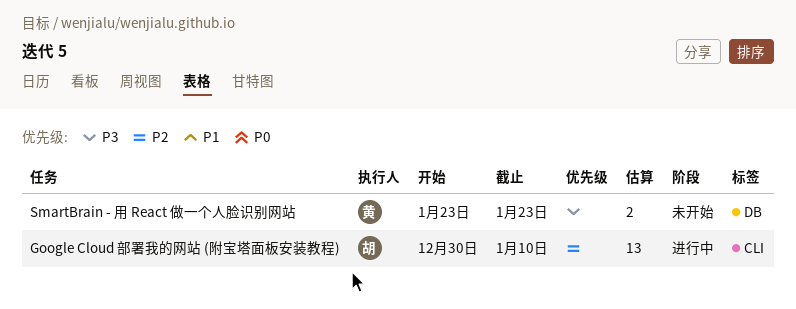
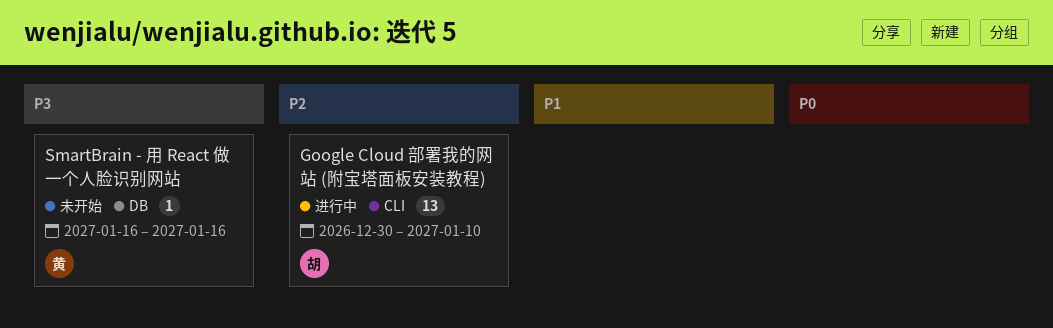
SmartBrain - 用 React 做一个人脸识别网站, estimate: 2 -> 1
SmartBrain - 用 React 做一个人脸识别网站, start: Jan 23 -> Jan 16
SmartBrain - 用 React 做一个人脸识别网站, due: Jan 23 -> Jan 16

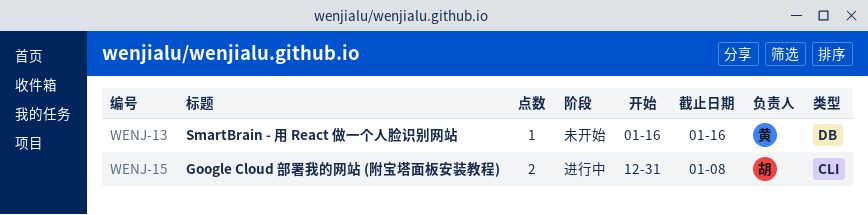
Google Cloud 部署我的网站 (附宝塔面板安装教程), estimate: 13 -> 2
Google Cloud 部署我的网站 (附宝塔面板安装教程), start: Dec 30 -> Dec 31
Google Cloud 部署我的网站 (附宝塔面板安装教程), due: Jan 10 -> Jan 8

